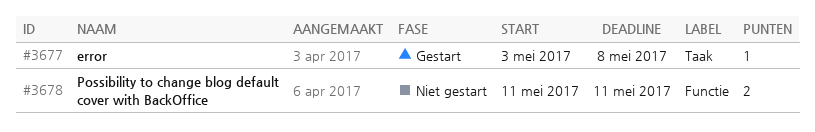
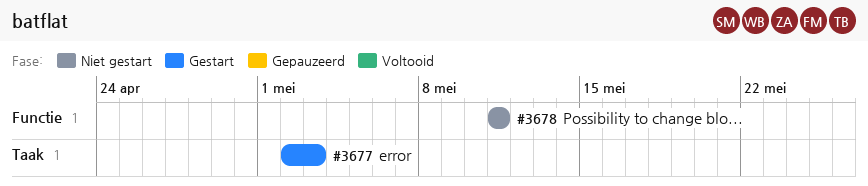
#3677, start: May 3 -> May 2
#3677, due: May 8 -> May 3

